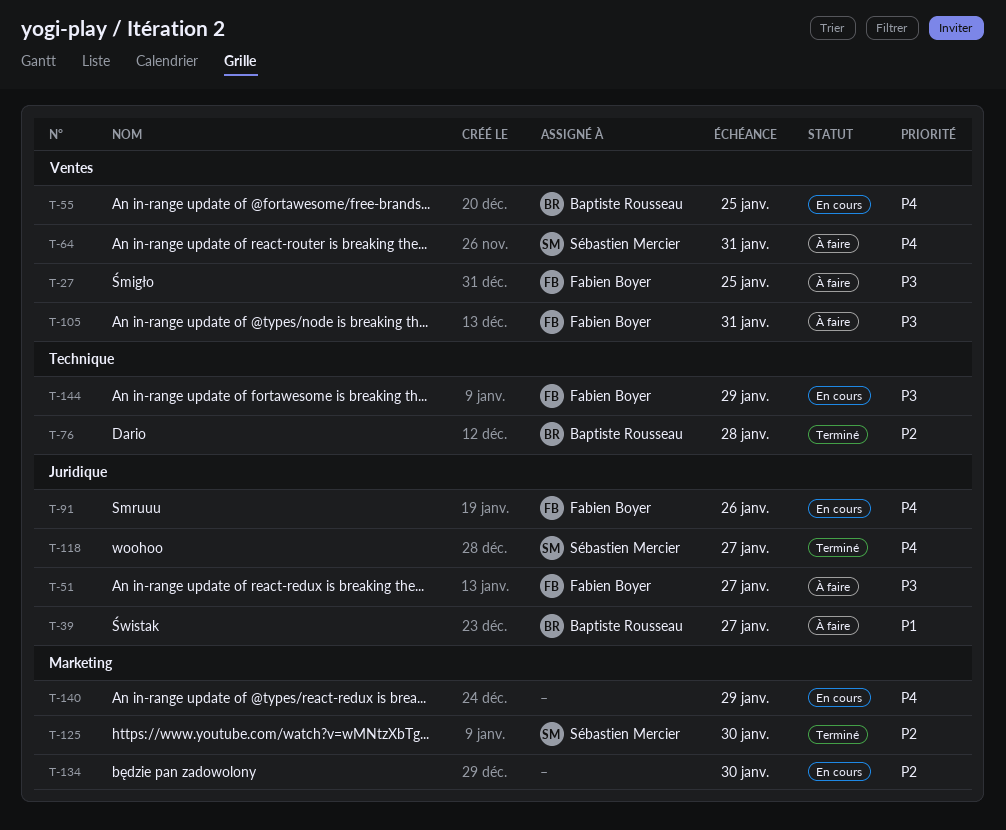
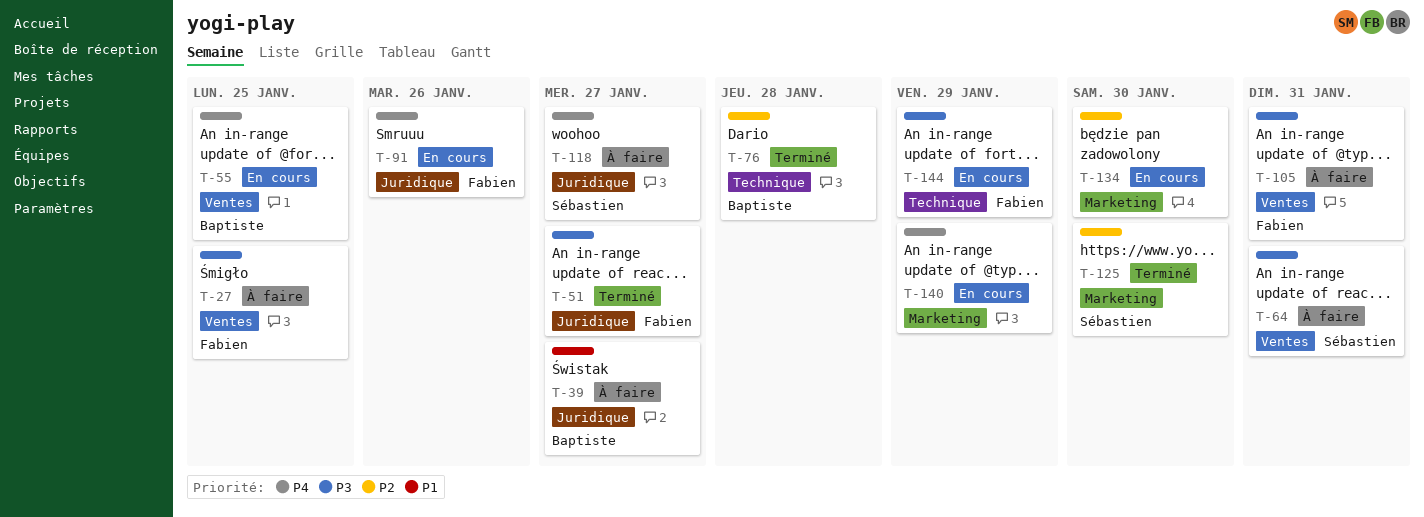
T-51, status: À faire -> Terminé
T-64, priority: P4 -> P3
T-118, status: Terminé -> À faire

